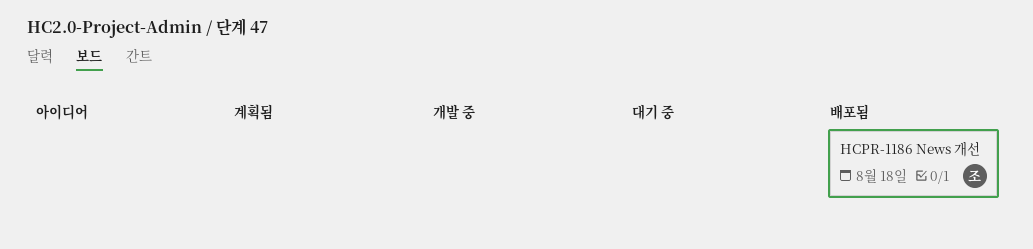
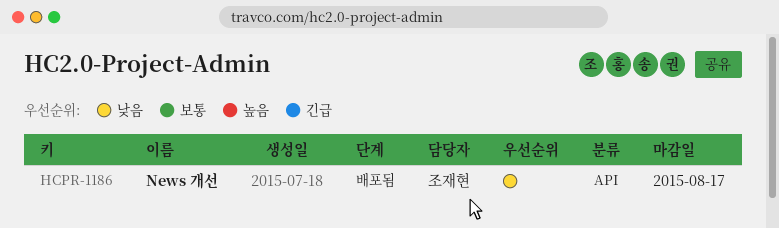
HCPR-1186, due: Aug 18 -> Aug 17

